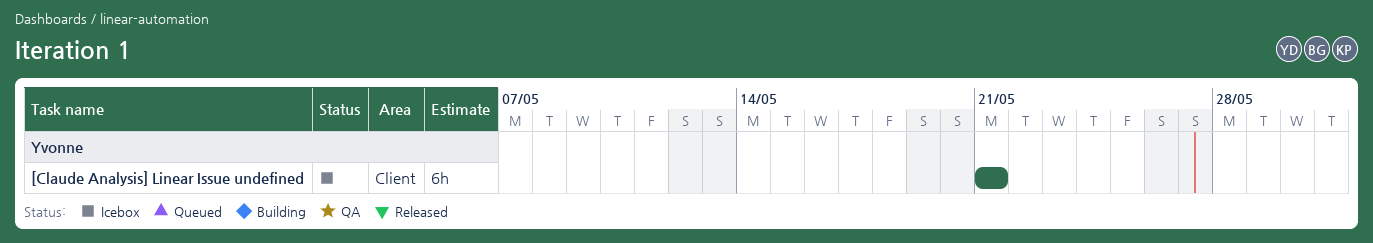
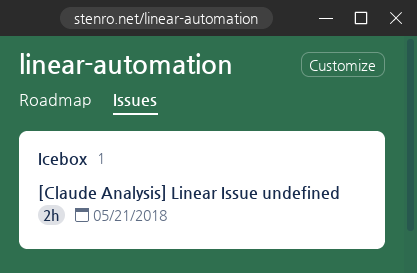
[Claude Analysis] Linear Issue undefined, estimate: 6h -> 2h

